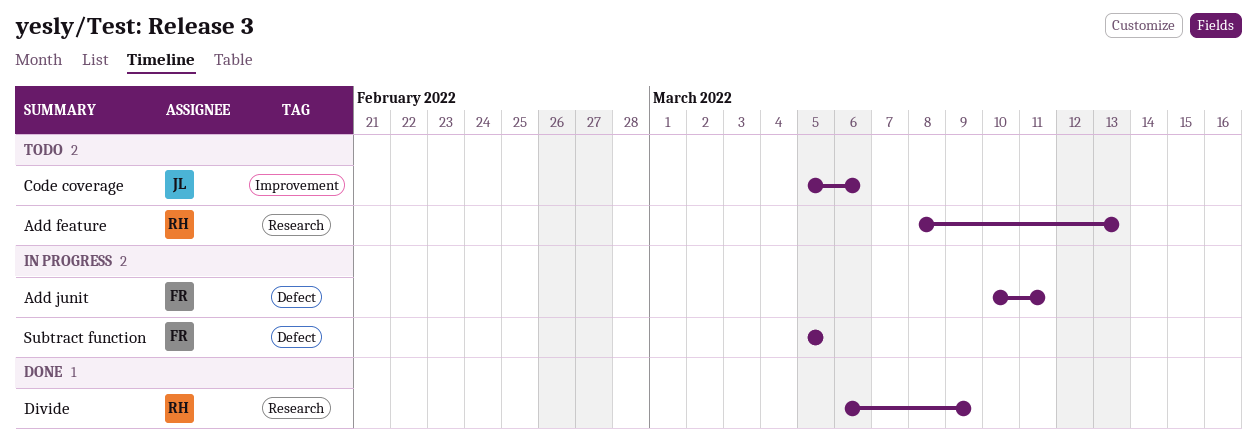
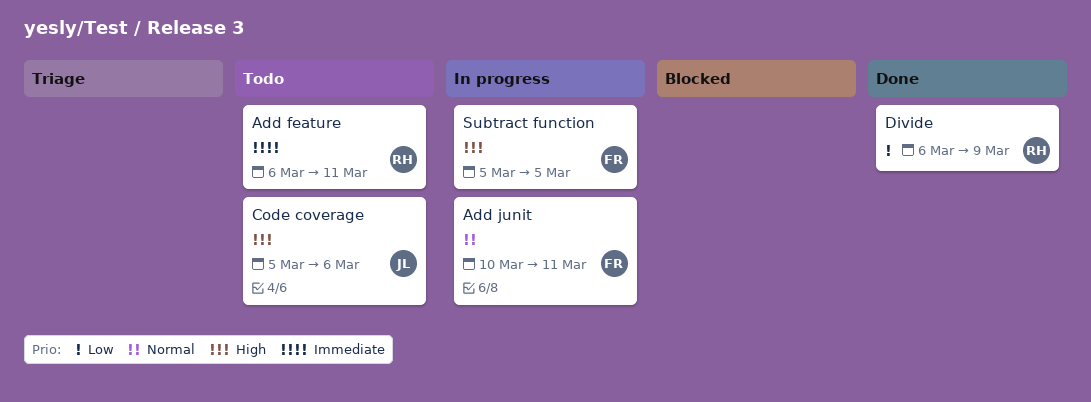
Add feature, start: Mar 8 -> Mar 6
Add feature, due: Mar 13 -> Mar 11

